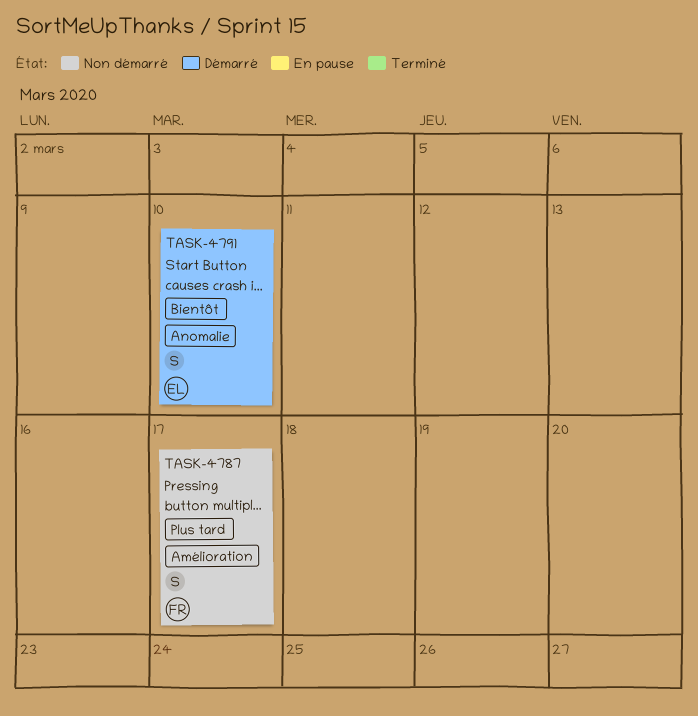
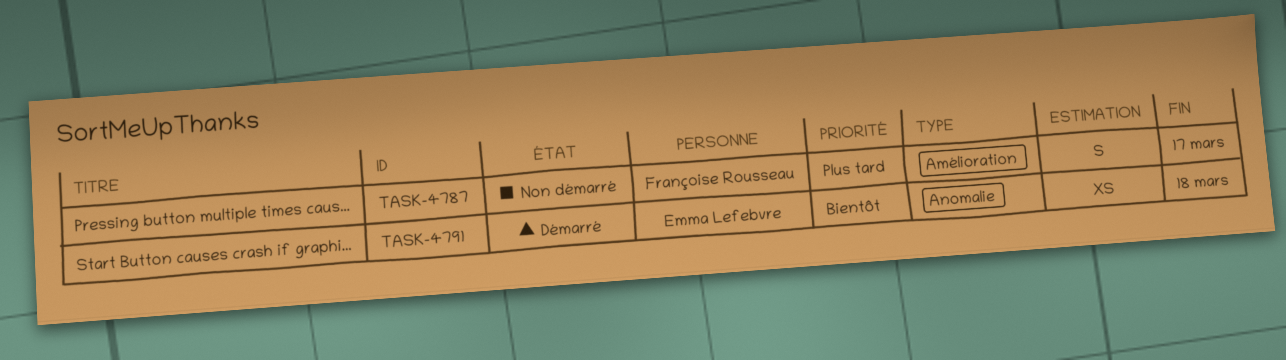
TASK-4791, estimate: S -> XS
TASK-4791, due: Mar 10 -> Mar 18

